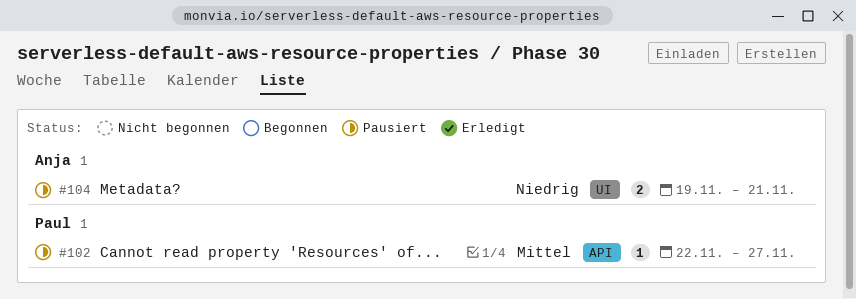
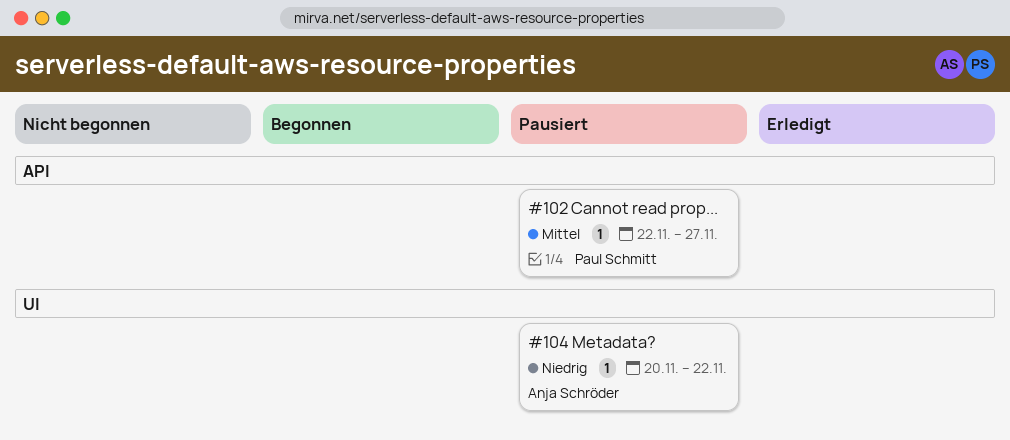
#104, estimate: 2 -> 1
#104, start: Nov 19 -> Nov 20
#104, due: Nov 21 -> Nov 22

